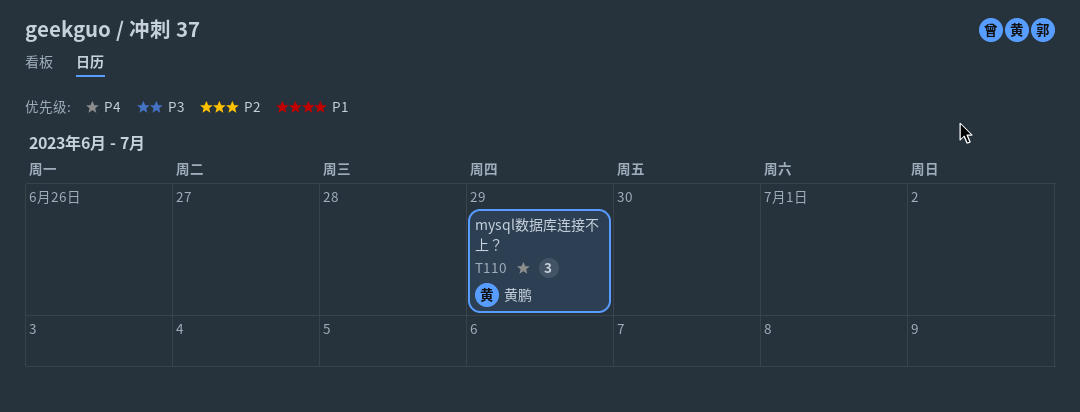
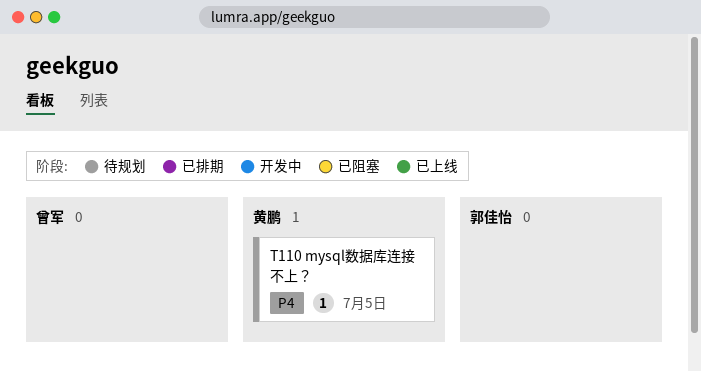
T110, estimate: 3 -> 1
T110, due: Jun 29 -> Jul 5

